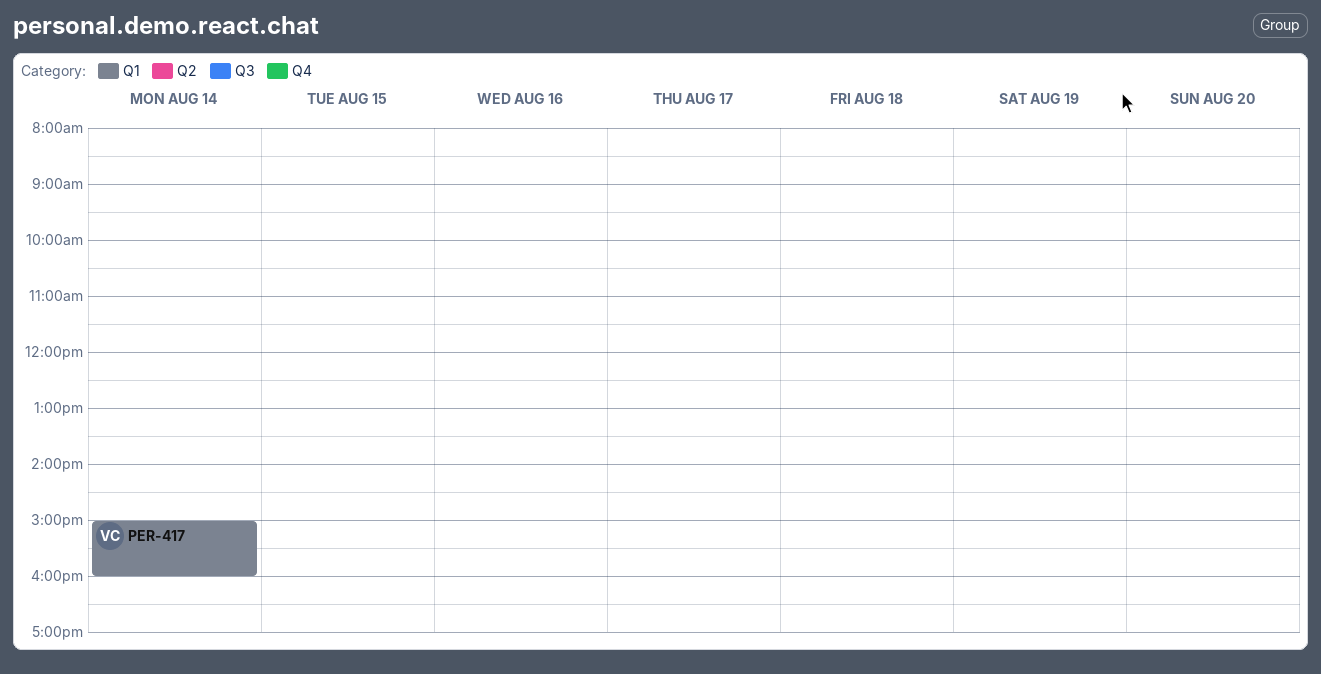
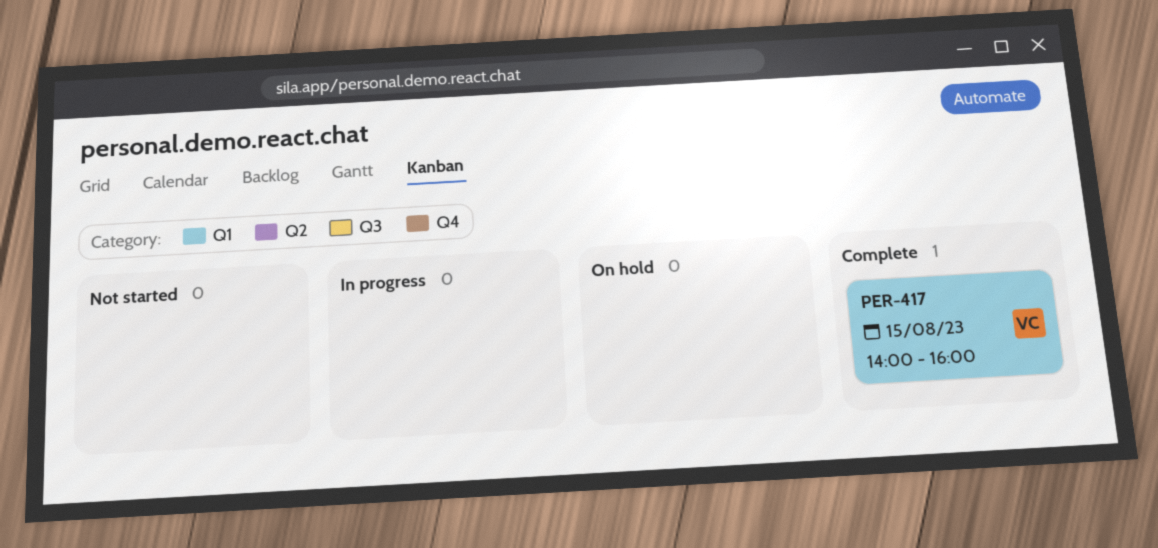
PER-417, day: Aug 14 -> Aug 15
PER-417, begins: 15:00 -> 14:00

